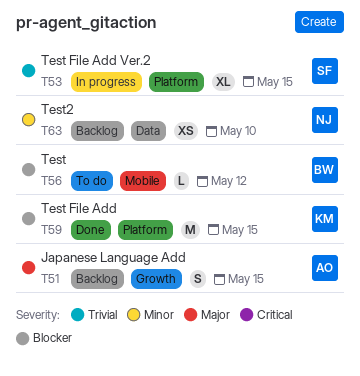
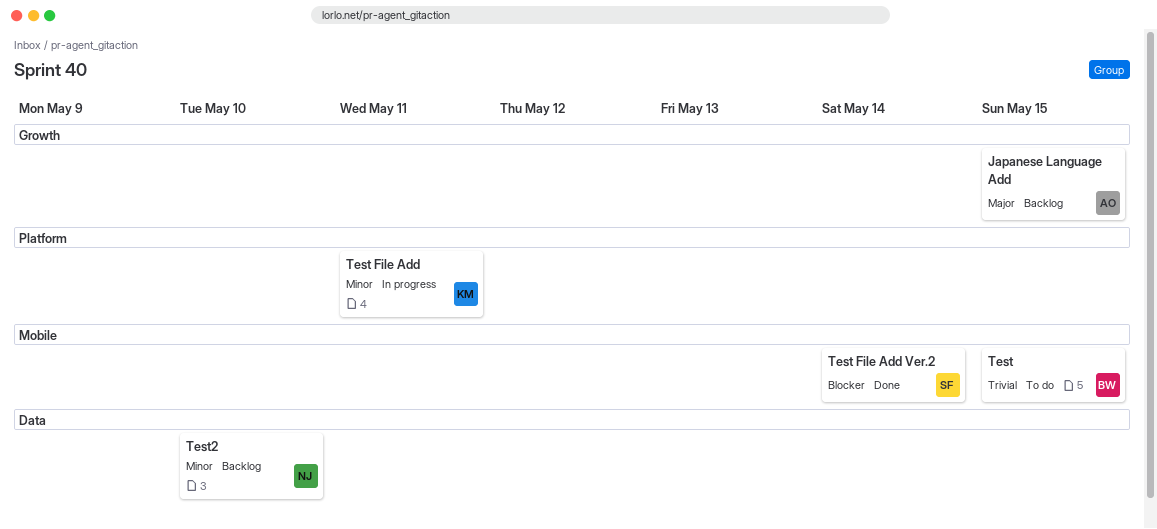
Test, priority: Blocker -> Trivial
Test, due: May 12 -> May 15
Test File Add, status: Done -> In progress
Test File Add, priority: Blocker -> Minor
Test File Add, due: May 15 -> May 11
Test File Add Ver.2, status: In progress -> Done
Test File Add Ver.2, priority: Trivial -> Blocker
Test File Add Ver.2, label: Platform -> Mobile
Test File Add Ver.2, due: May 15 -> May 14

